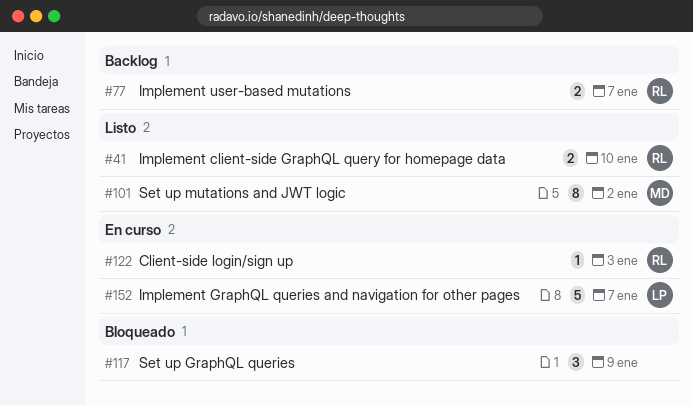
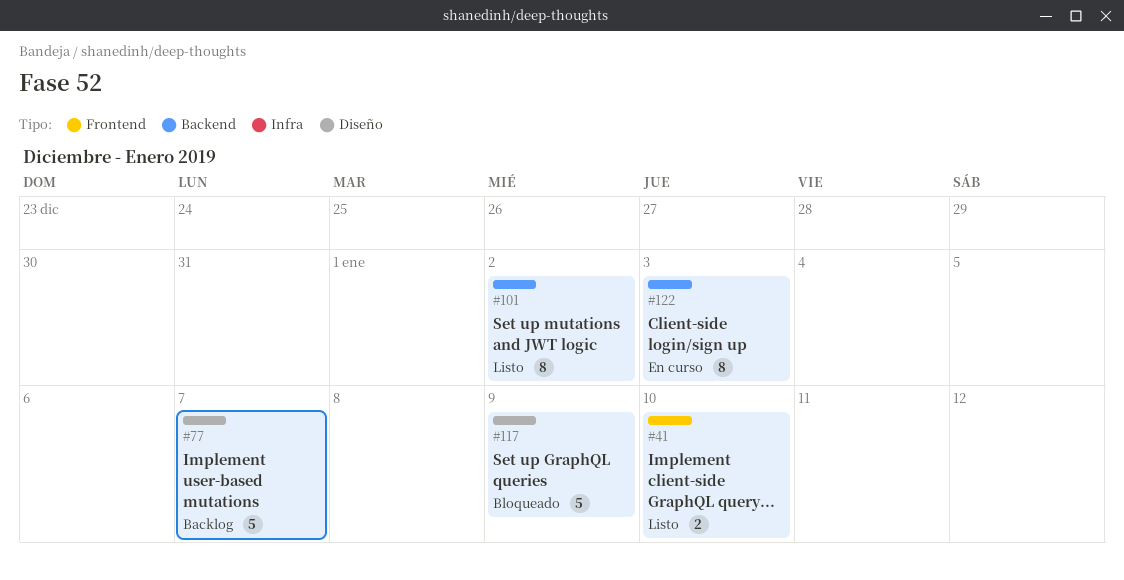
#77, estimate: 2 -> 5
#117, estimate: 3 -> 5
#122, estimate: 1 -> 8
#152: present -> none

